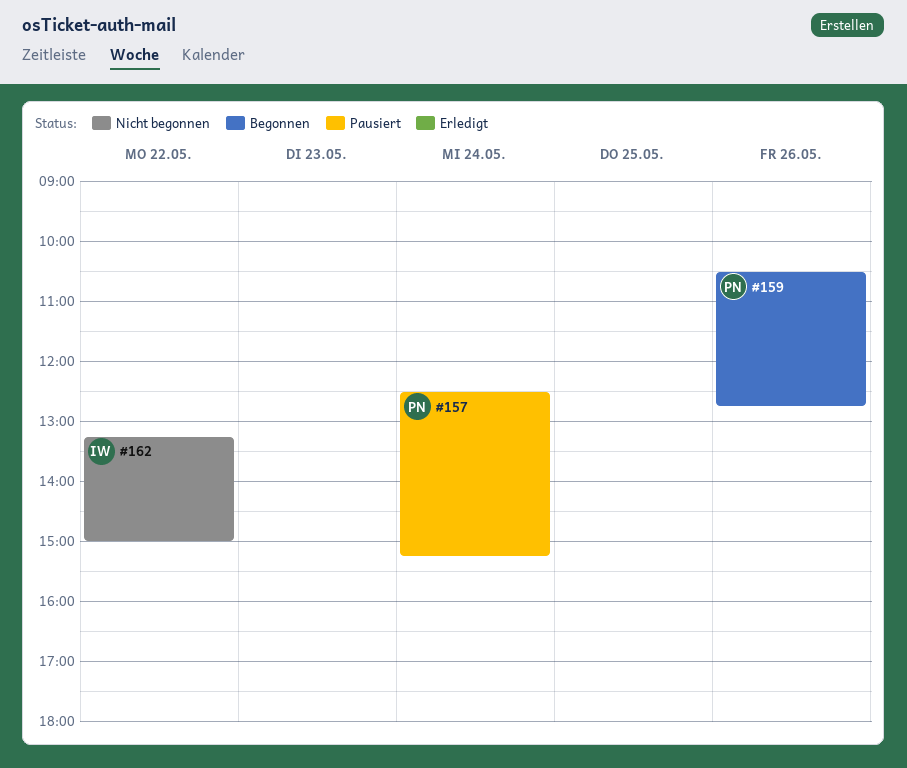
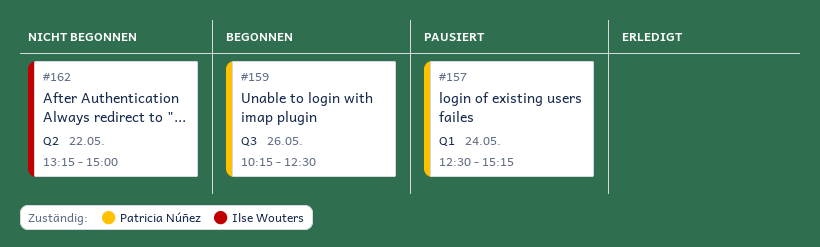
#159, begins: 10:30 -> 10:15
#159, ends: 12:45 -> 12:30

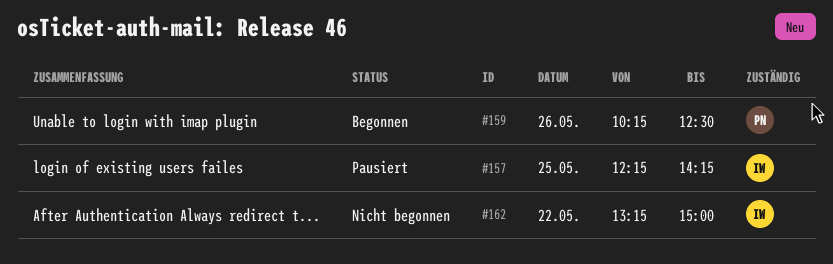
#157, owner: Patricia Núñez -> Ilse Wouters
#157, day: May 24 -> May 25
#157, begins: 12:30 -> 12:15
#157, ends: 15:15 -> 14:15

